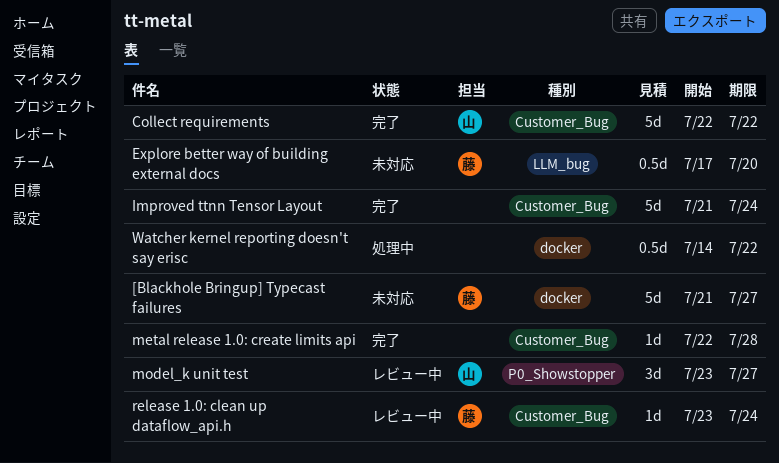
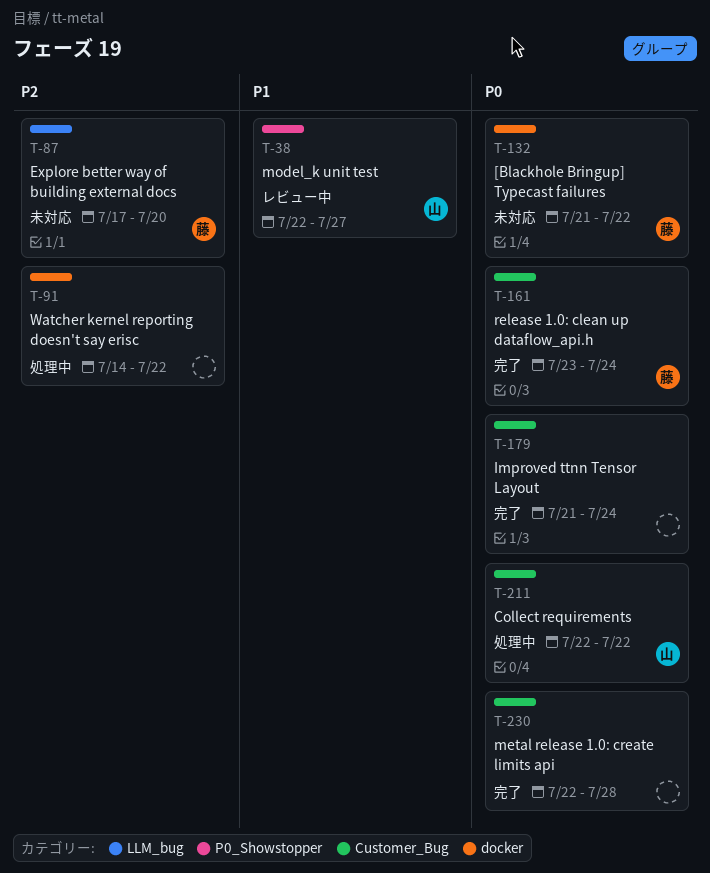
[Blackhole Bringup] Typecast failures, due: Jul 27 -> Jul 22
Collect requirements, status: 完了 -> 処理中
model_k unit test, start: Jul 23 -> Jul 22
release 1.0: clean up dataflow_api.h, status: レビュー中 -> 完了

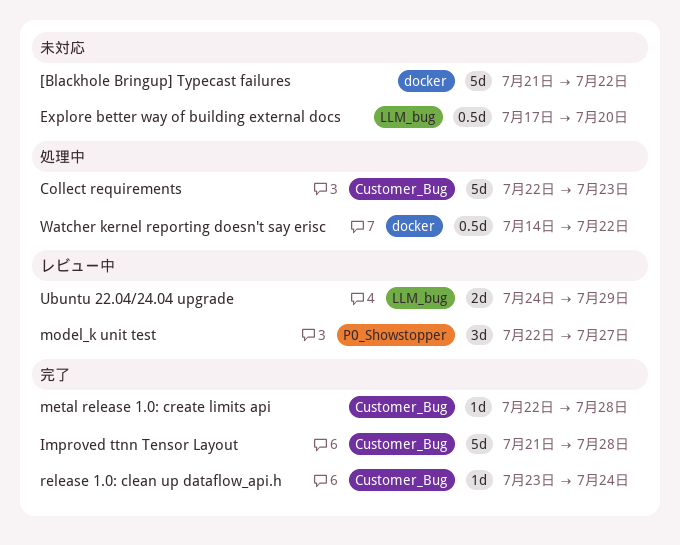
Collect requirements, due: Jul 22 -> Jul 23
Improved ttnn Tensor Layout, due: Jul 24 -> Jul 28
Ubuntu 22.04/24.04 upgrade: none -> present

